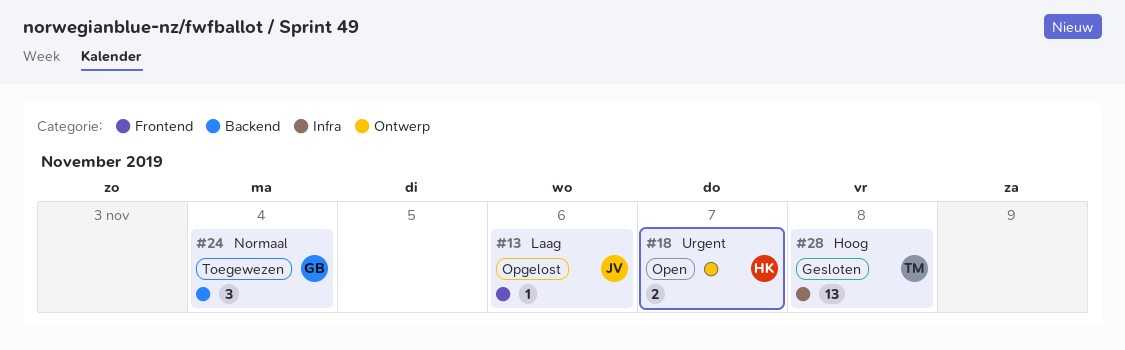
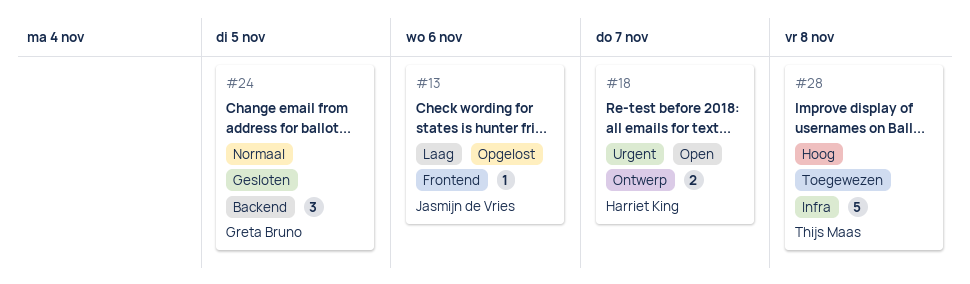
#24, status: Toegewezen -> Gesloten
#24, due: Nov 4 -> Nov 5
#28, status: Gesloten -> Toegewezen
#28, estimate: 13 -> 5

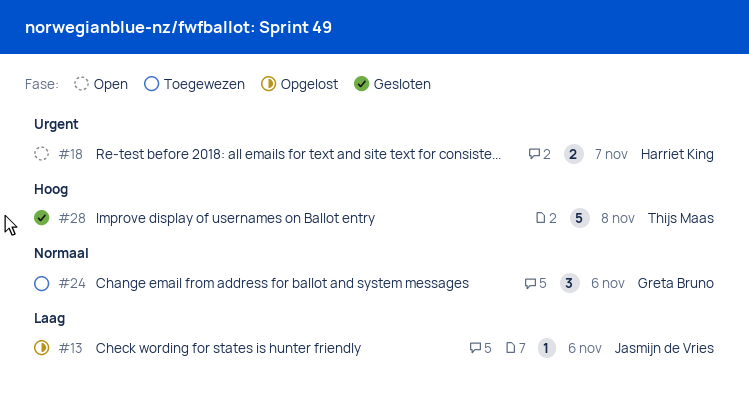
#24, status: Gesloten -> Toegewezen
#24, due: Nov 5 -> Nov 6
#28, status: Toegewezen -> Gesloten

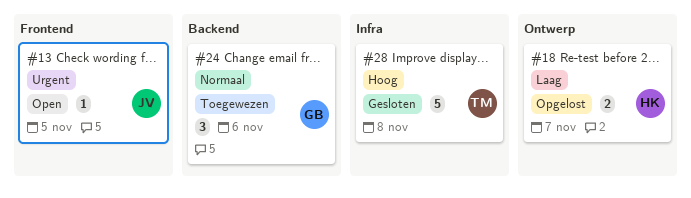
#13, status: Opgelost -> Open
#13, priority: Laag -> Urgent
#13, due: Nov 6 -> Nov 5
#18, status: Open -> Opgelost
#18, priority: Urgent -> Laag

